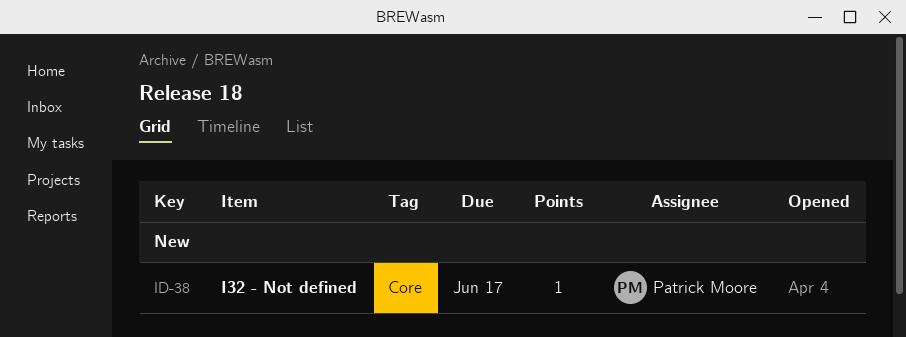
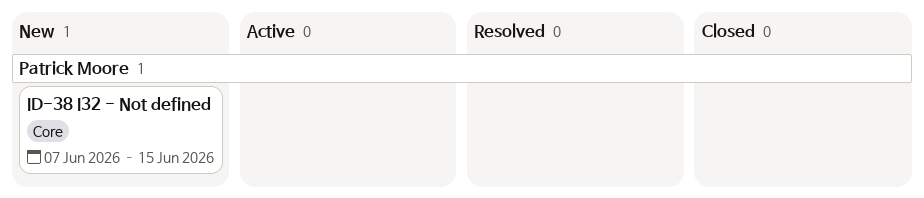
ID-38, due: Jun 17 -> Jun 15

